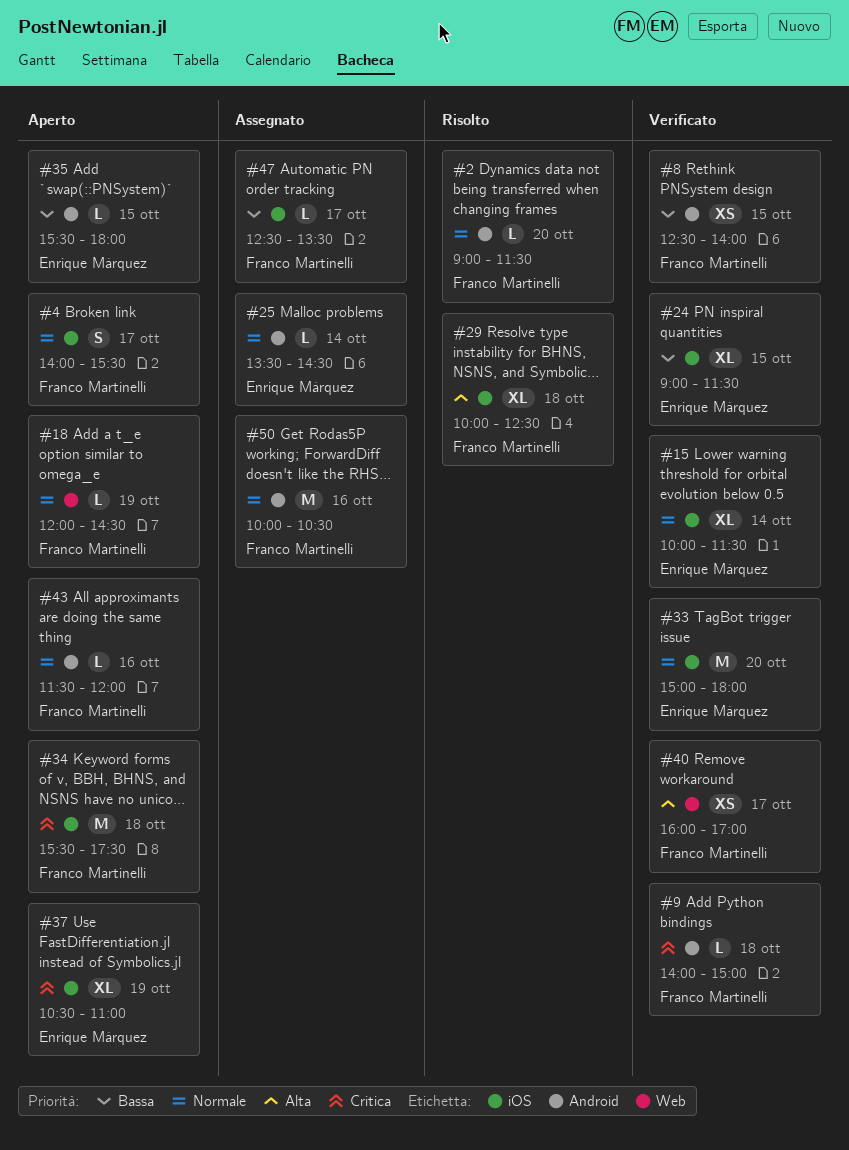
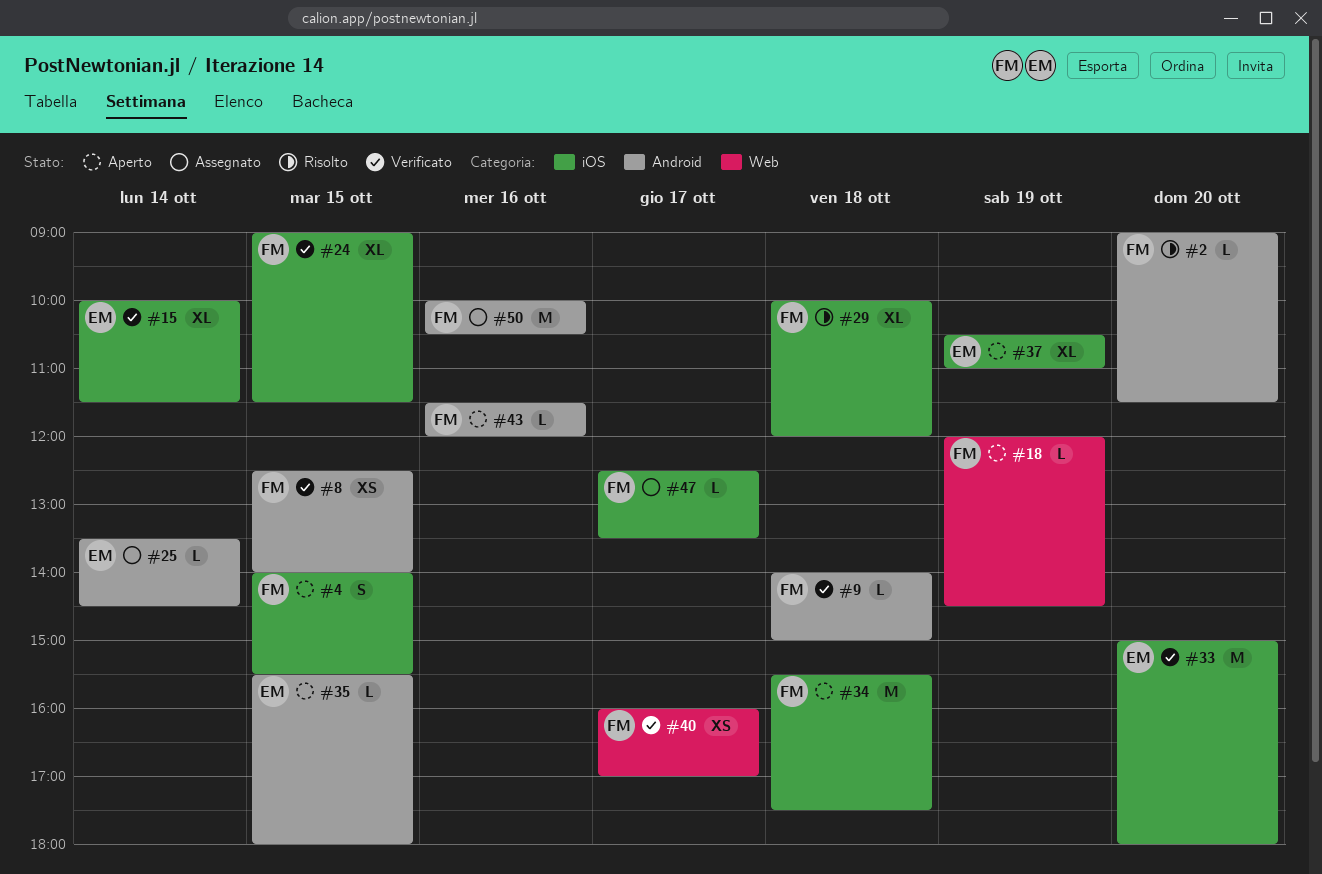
#4, day: Oct 17 -> Oct 15
#24, owner: Enrique Márquez -> Franco Martinelli
#29, ends: 12:30 -> 12:00

